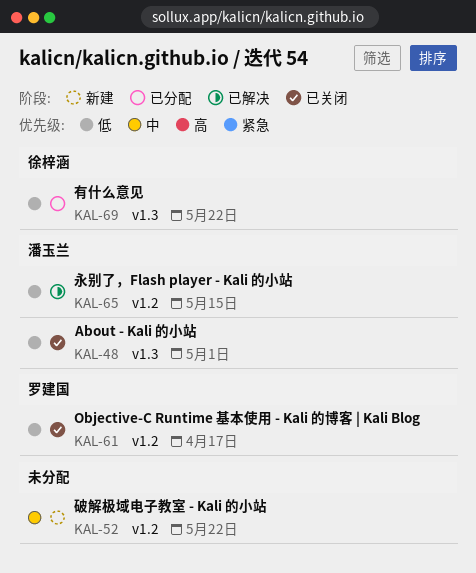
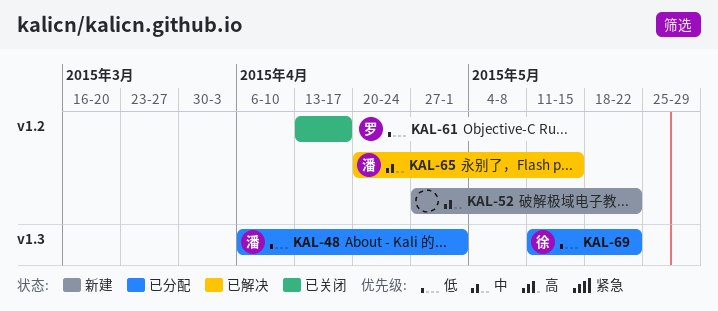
KAL-48, status: 已关闭 -> 已分配
KAL-65, priority: 低 -> 中

